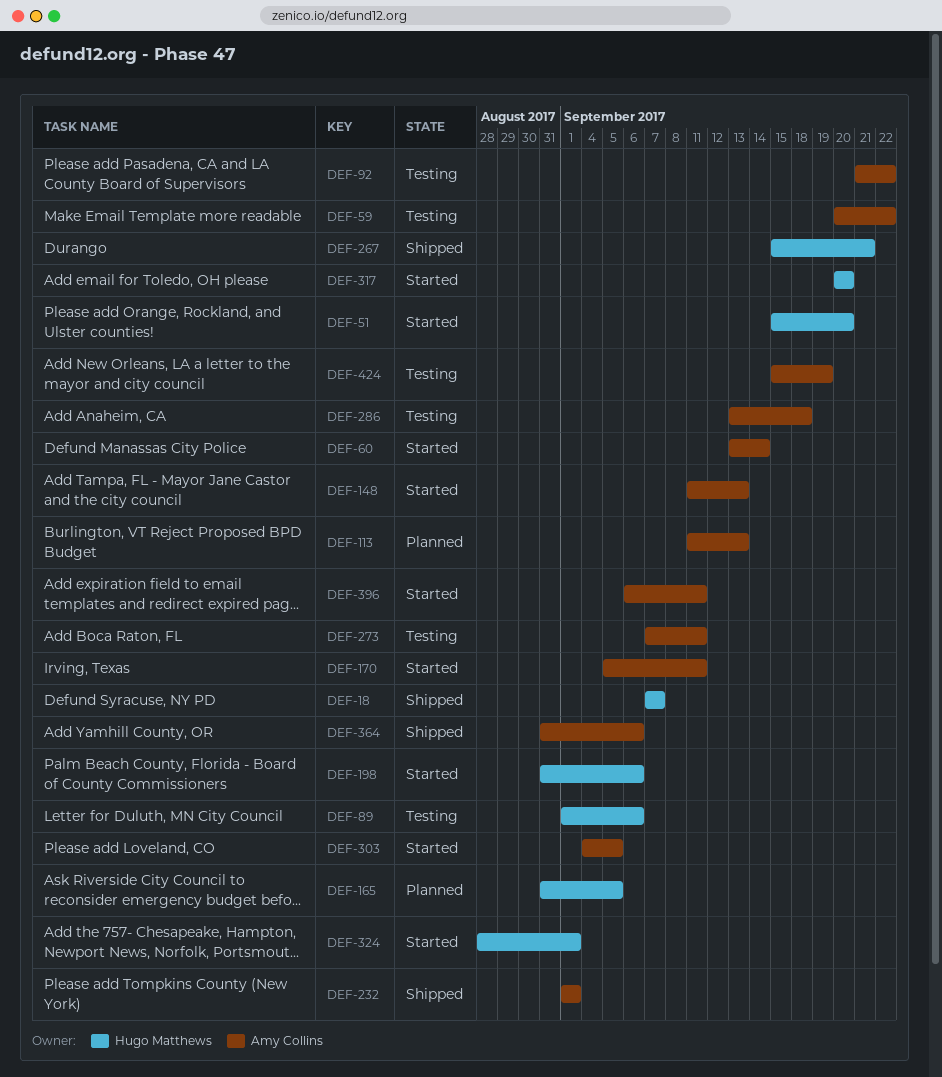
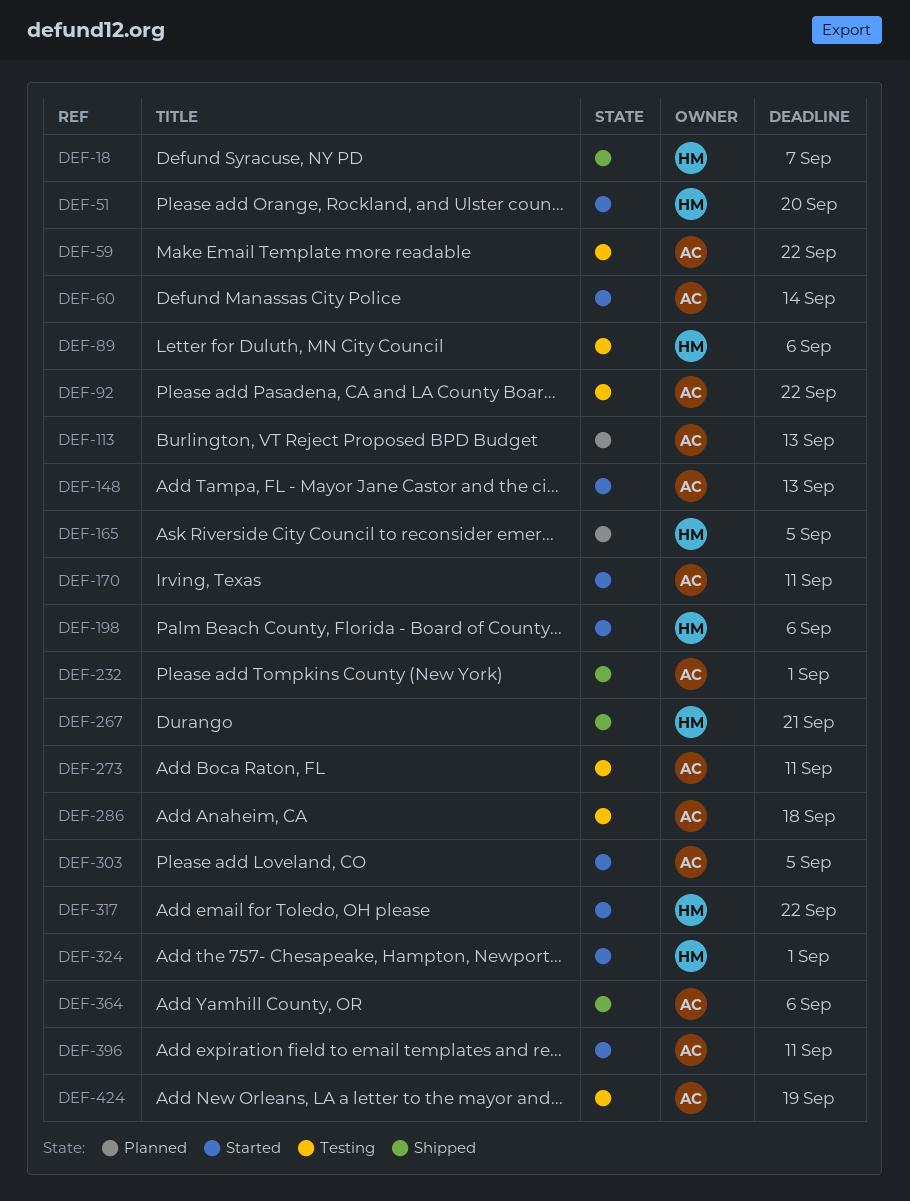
DEF-317, due: Sep 20 -> Sep 22

